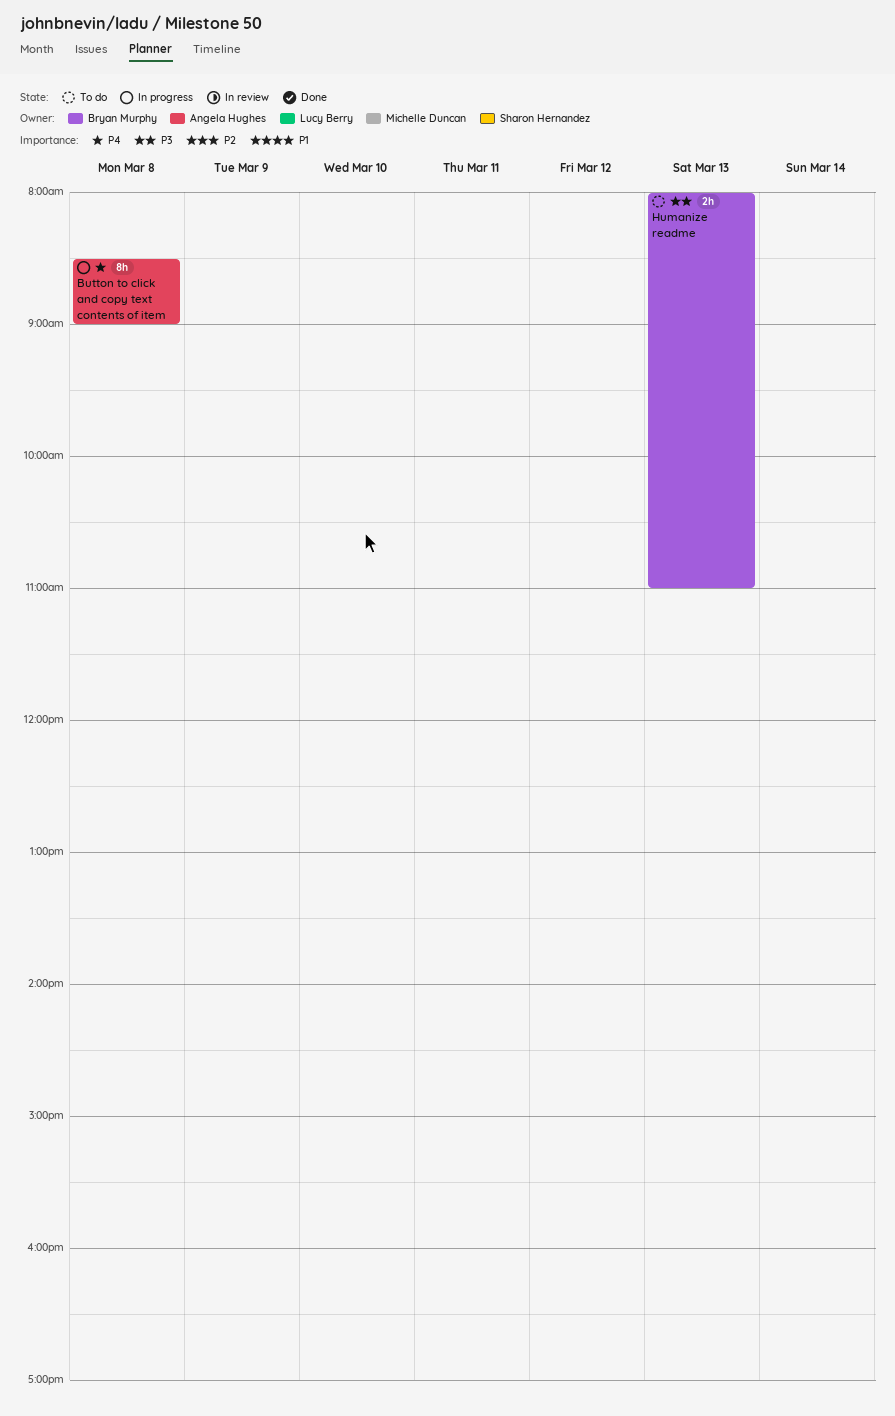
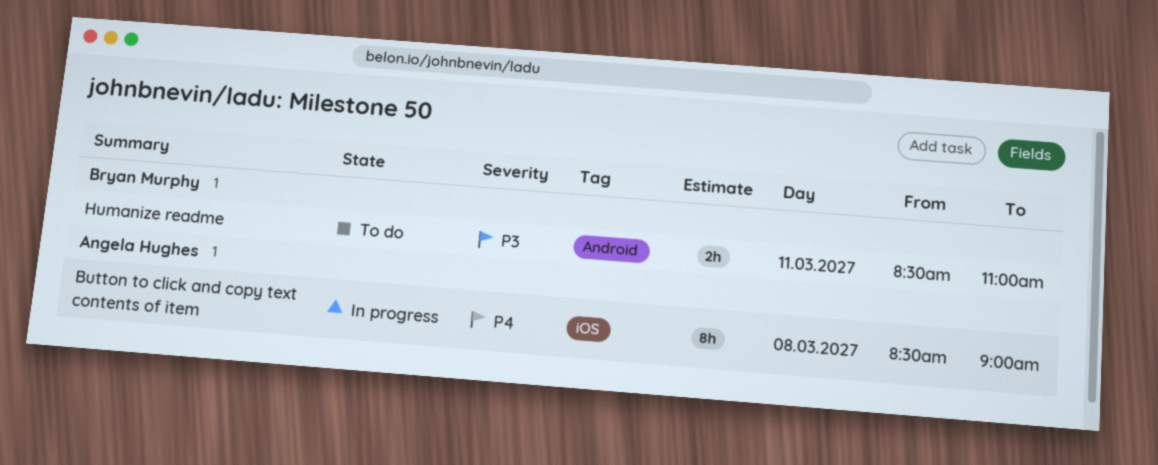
Humanize readme, day: Mar 13 -> Mar 11
Humanize readme, begins: 08:00 -> 08:30

